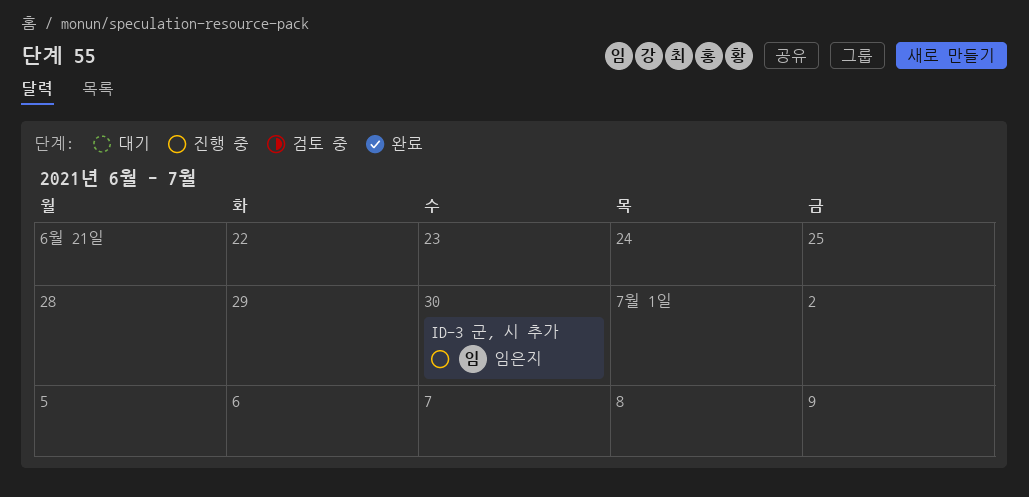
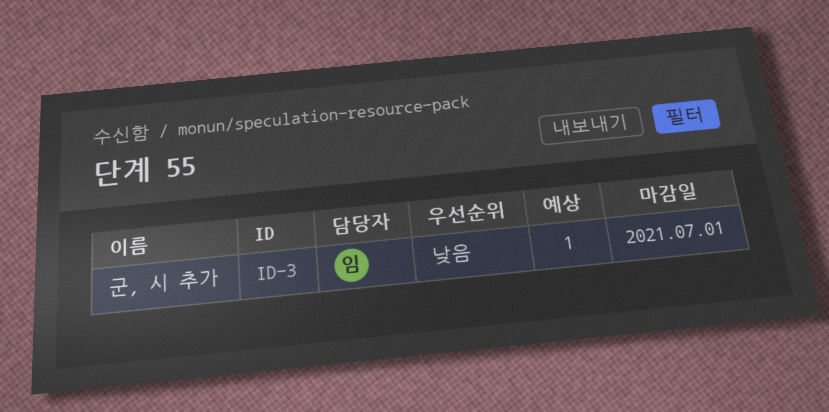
ID-3, due: Jun 30 -> Jul 1

